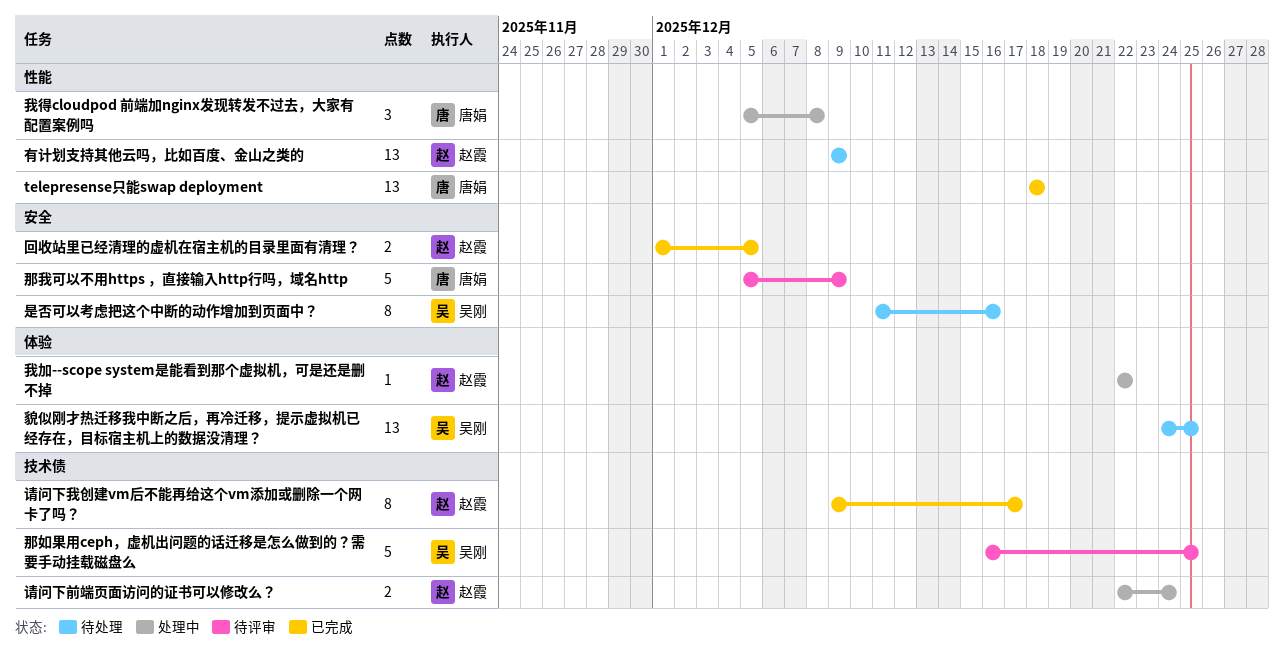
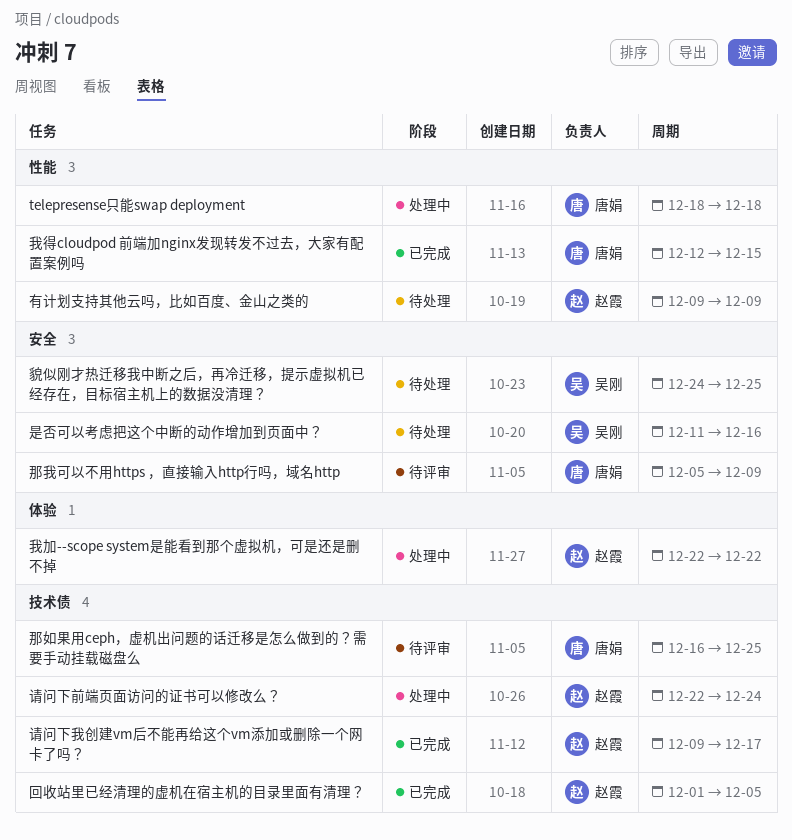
telepresense只能swap deployment, status: 已完成 -> 处理中
回收站里已经清理的虚机在宿主机的目录里面有清理？, label: 安全 -> 技术债
我得cloudpod 前端加nginx发现转发不过去，大家有配置案例吗, status: 处理中 -> 已完成
我得cloudpod 前端加nginx发现转发不过去，大家有配置案例吗, start: Dec 5 -> Dec 12
我得cloudpod 前端加nginx发现转发不过去，大家有配置案例吗, due: Dec 8 -> Dec 15
貌似刚才热迁移我中断之后，再冷迁移，提示虚拟机已经存在，目标宿主机上的数据没清理？, label: 体验 -> 安全
那如果用ceph，虚机出问题的话迁移是怎么做到的？需要手动挂载磁盘么, owner: 吴刚 -> 唐娟

